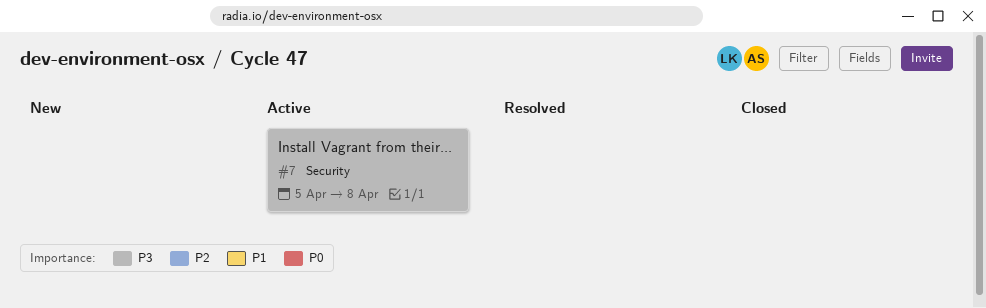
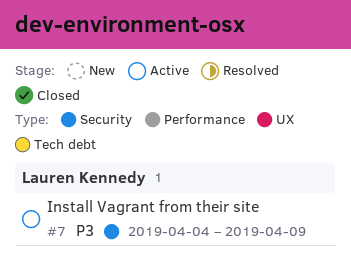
#7, start: Apr 5 -> Apr 4
#7, due: Apr 8 -> Apr 9

